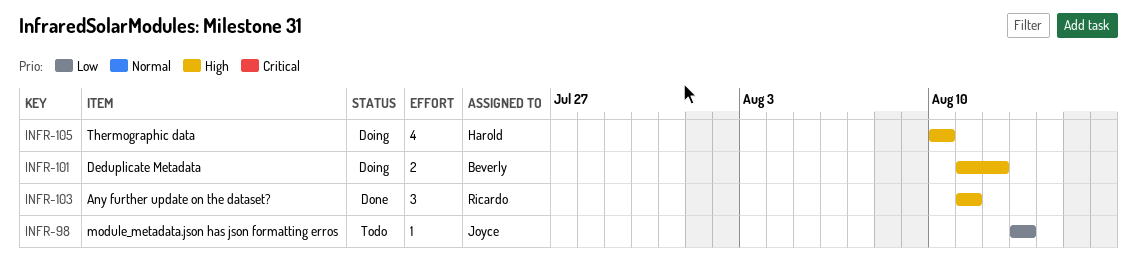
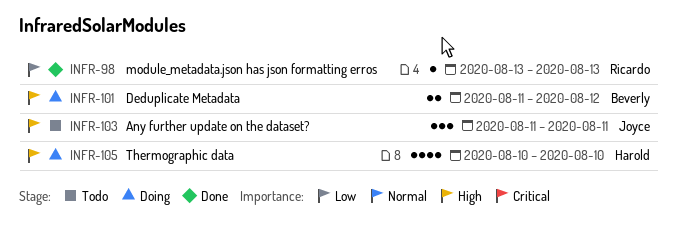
INFR-98, status: Todo -> Done
INFR-98, owner: Joyce -> Ricardo
INFR-103, status: Done -> Todo
INFR-103, owner: Ricardo -> Joyce

